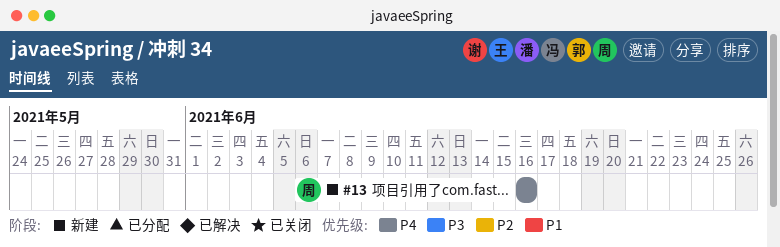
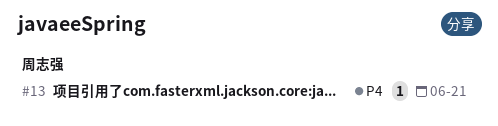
#13, due: Jun 16 -> Jun 21

